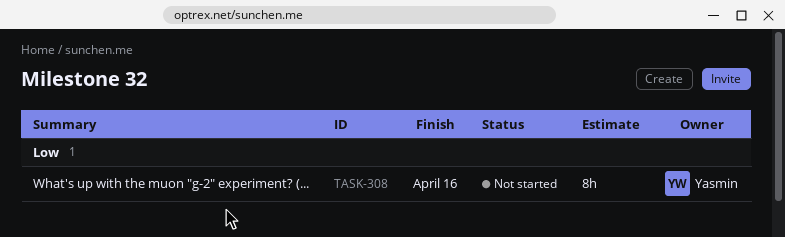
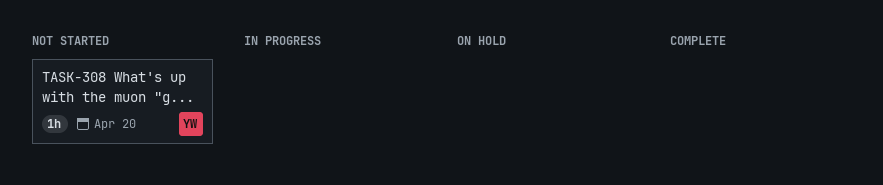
TASK-308, estimate: 8h -> 1h
TASK-308, due: Apr 16 -> Apr 20

